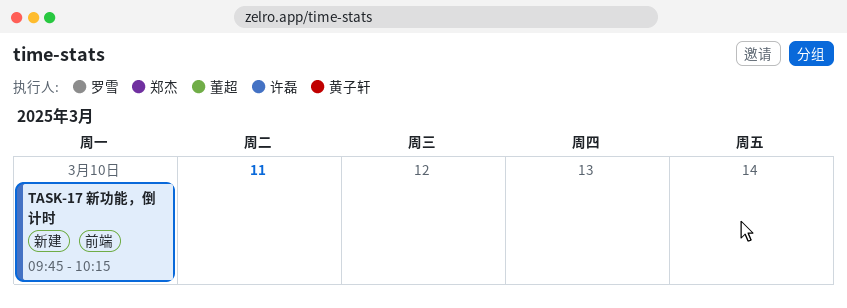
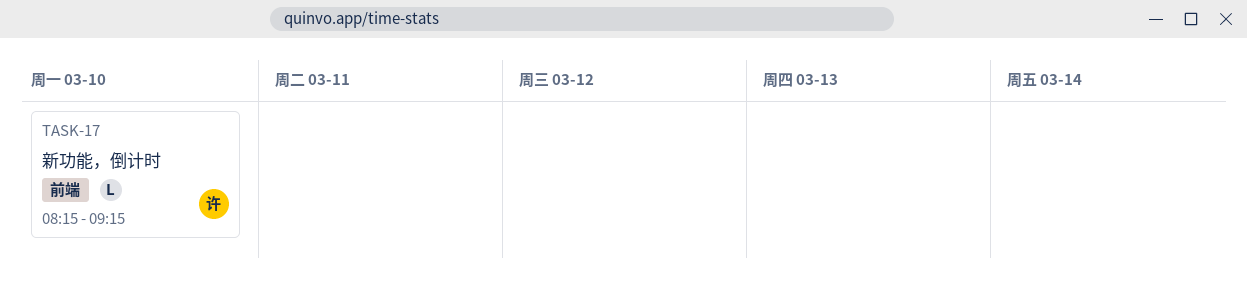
TASK-17, begins: 09:45 -> 08:15
TASK-17, ends: 10:15 -> 09:15

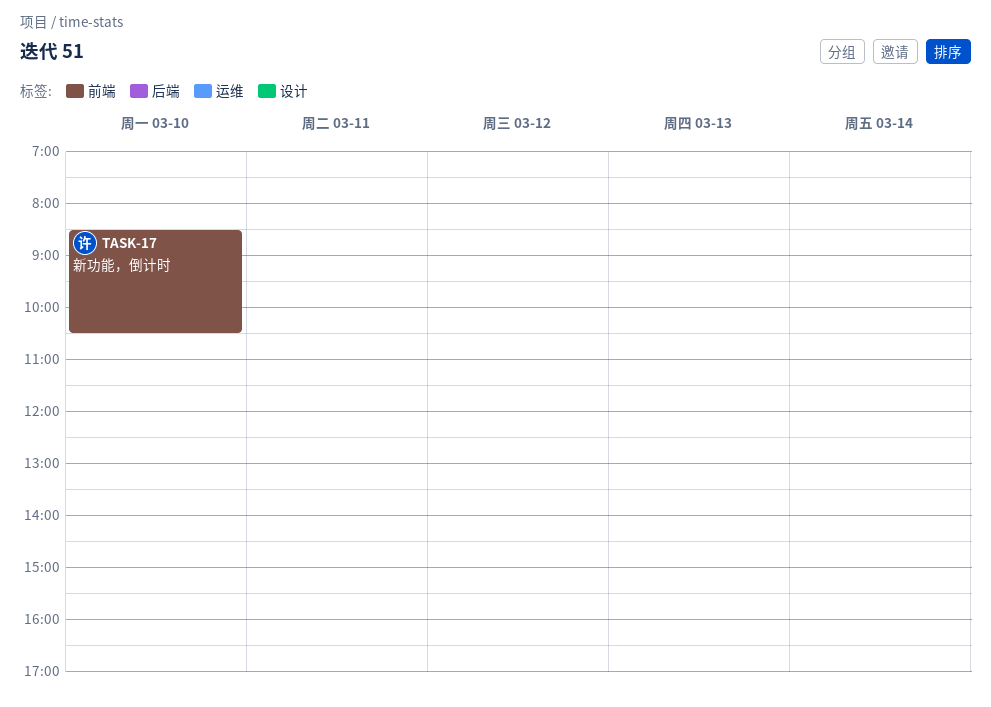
TASK-17, begins: 08:15 -> 08:30
TASK-17, ends: 09:15 -> 10:30

